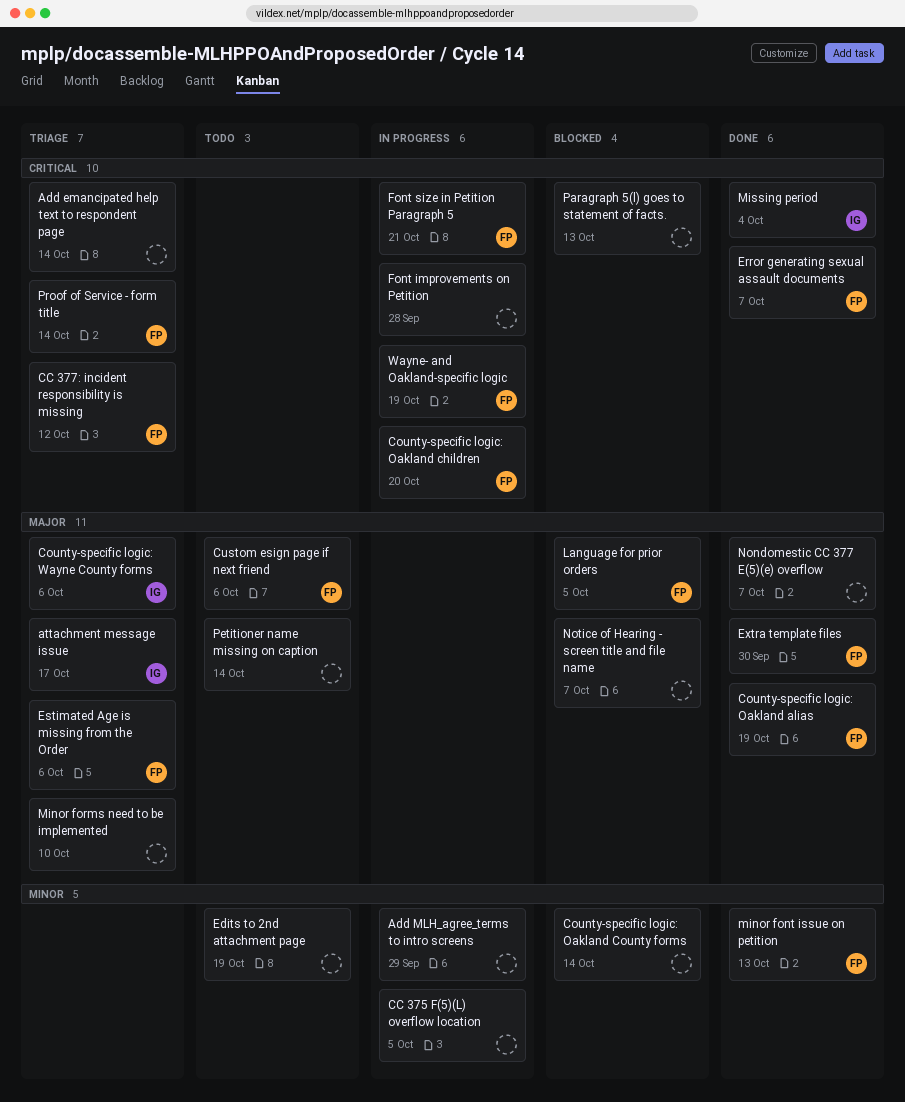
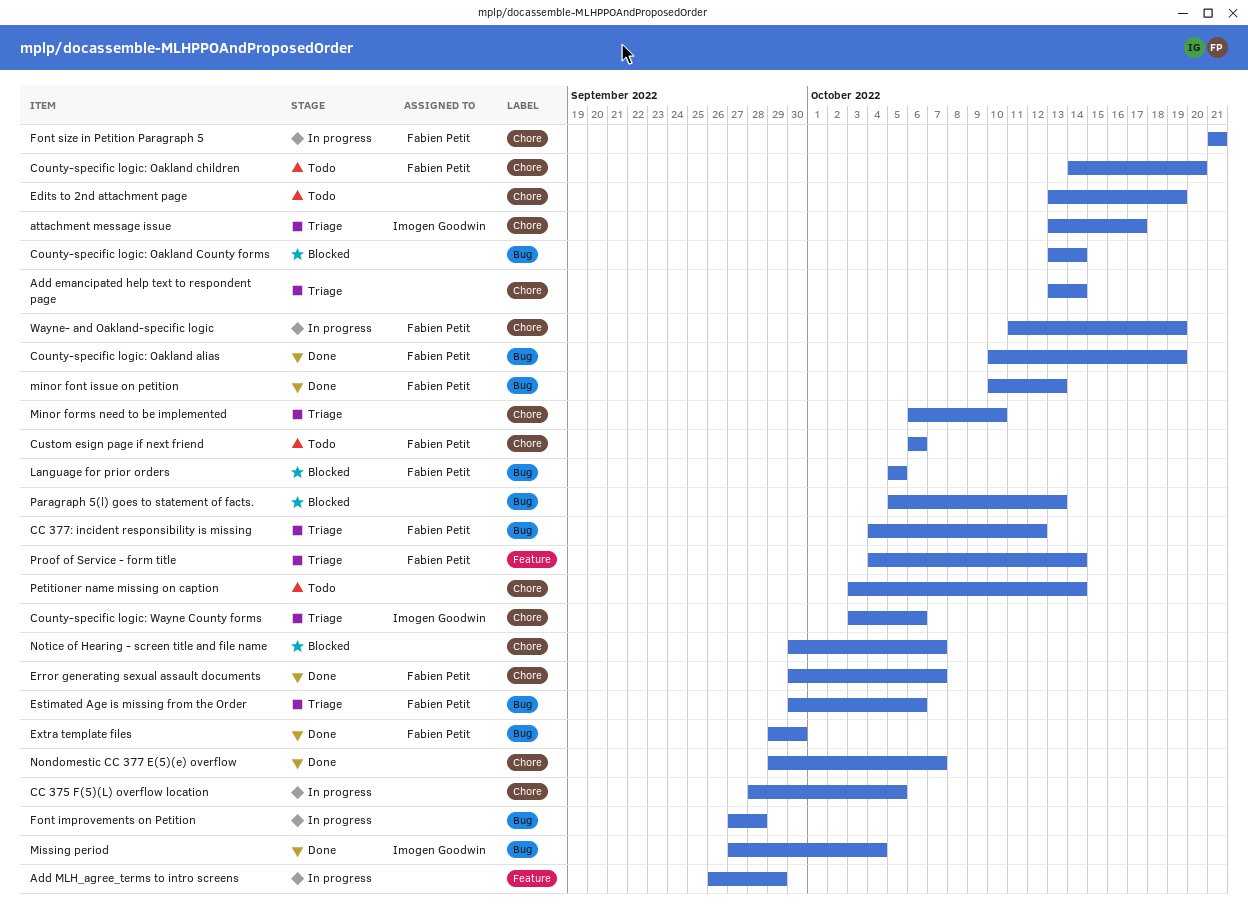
County-specific logic: Oakland children, status: In progress -> Todo

